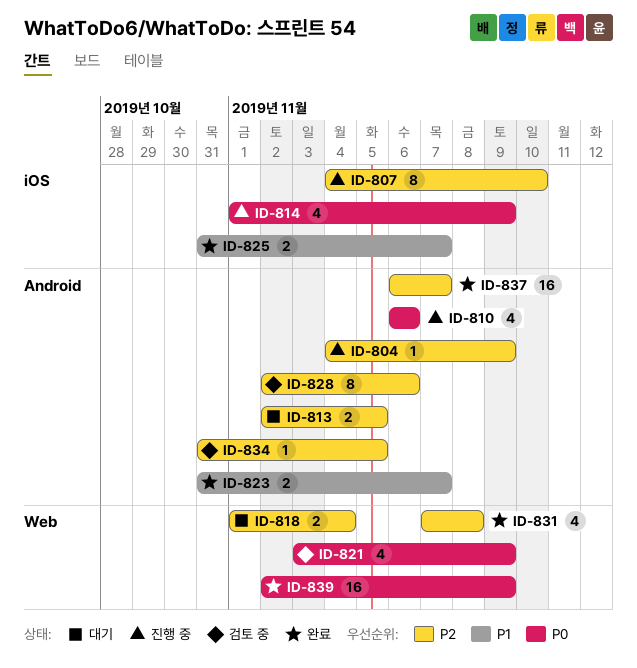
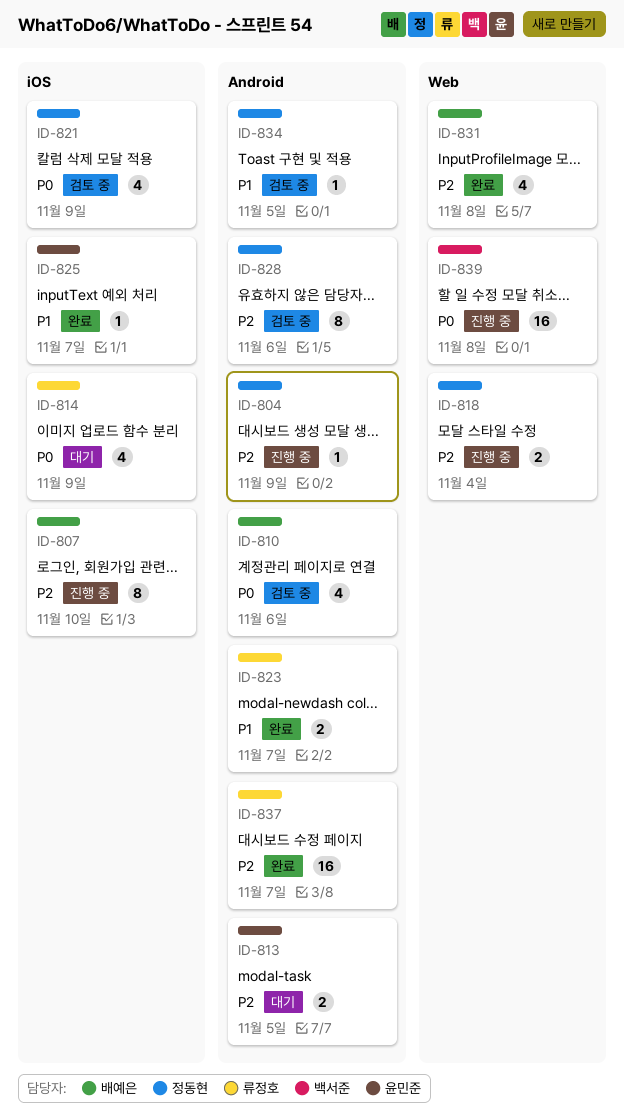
ID-810, status: 진행 중 -> 검토 중
ID-814, status: 진행 중 -> 대기
ID-818, status: 대기 -> 진행 중
ID-821, label: Web -> iOS
ID-825, estimate: 2 -> 1
ID-834, priority: P2 -> P1
ID-839, status: 완료 -> 진행 중
ID-839, due: Nov 9 -> Nov 8

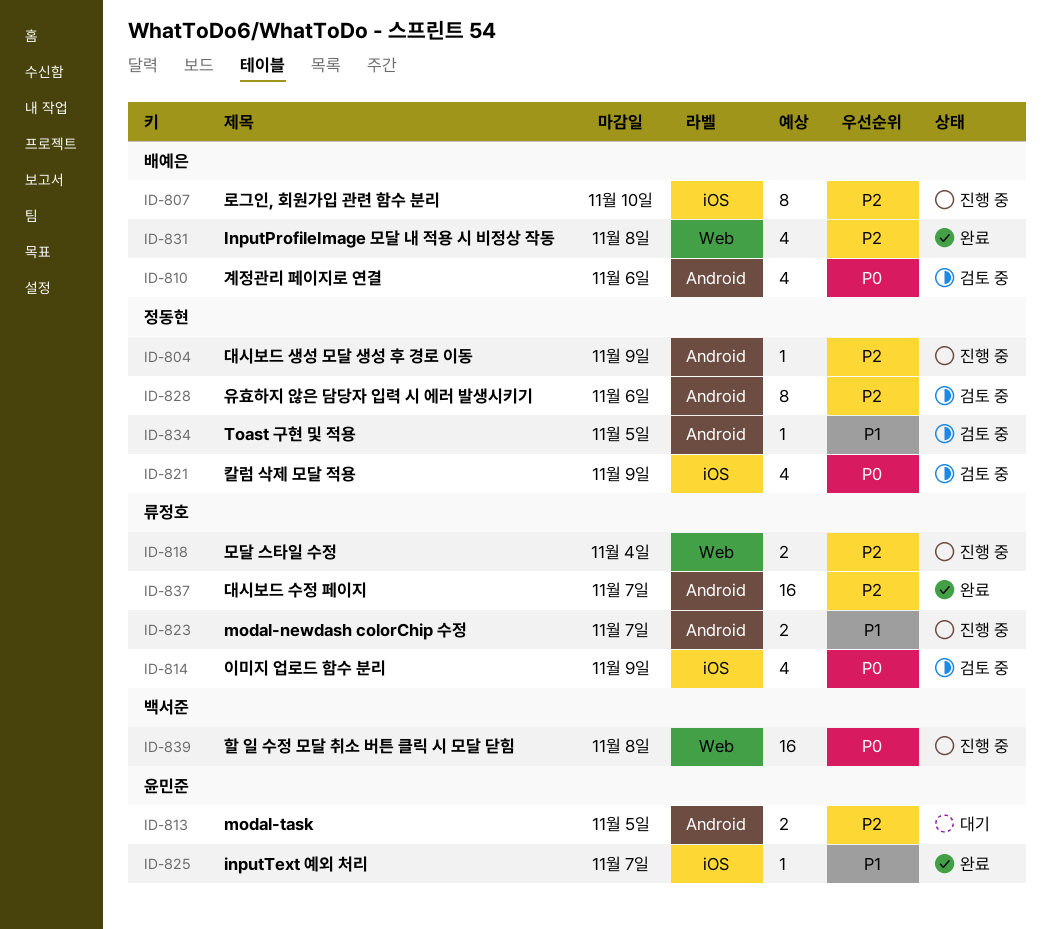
ID-814, status: 대기 -> 검토 중
ID-818, owner: 정동현 -> 류정호
ID-823, status: 완료 -> 진행 중

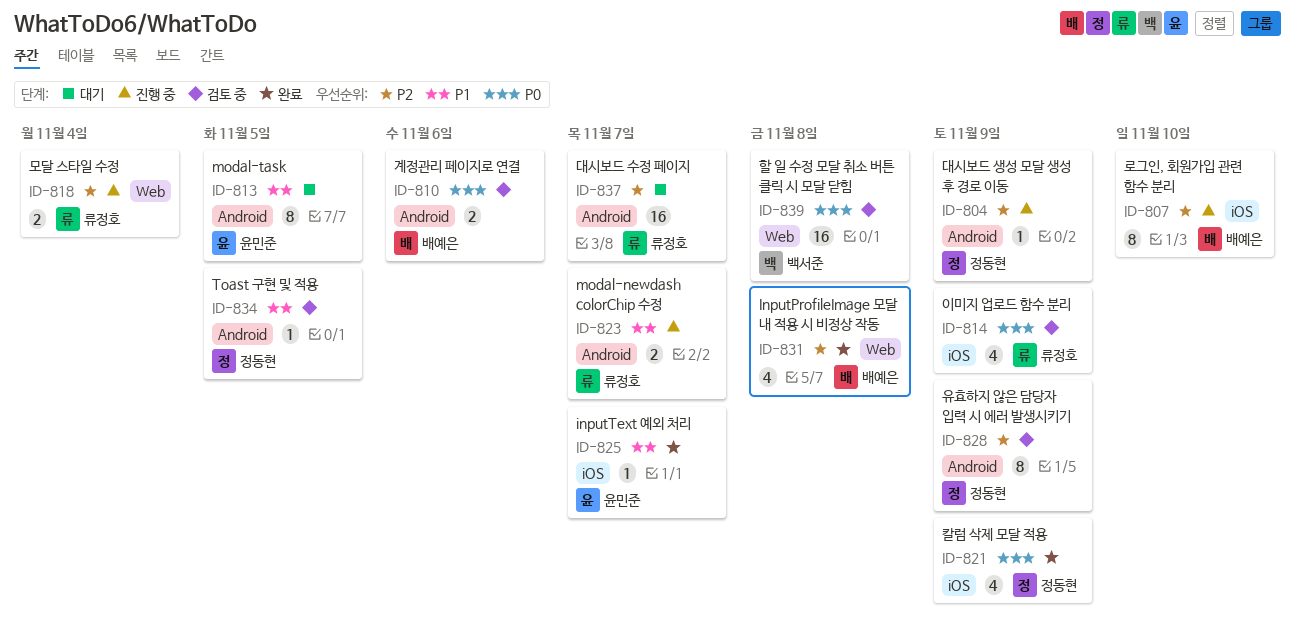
ID-810, estimate: 4 -> 2
ID-813, priority: P2 -> P1
ID-813, estimate: 2 -> 8
ID-821, status: 검토 중 -> 완료
ID-828, due: Nov 6 -> Nov 9
ID-837, status: 완료 -> 대기
ID-839, status: 진행 중 -> 검토 중

